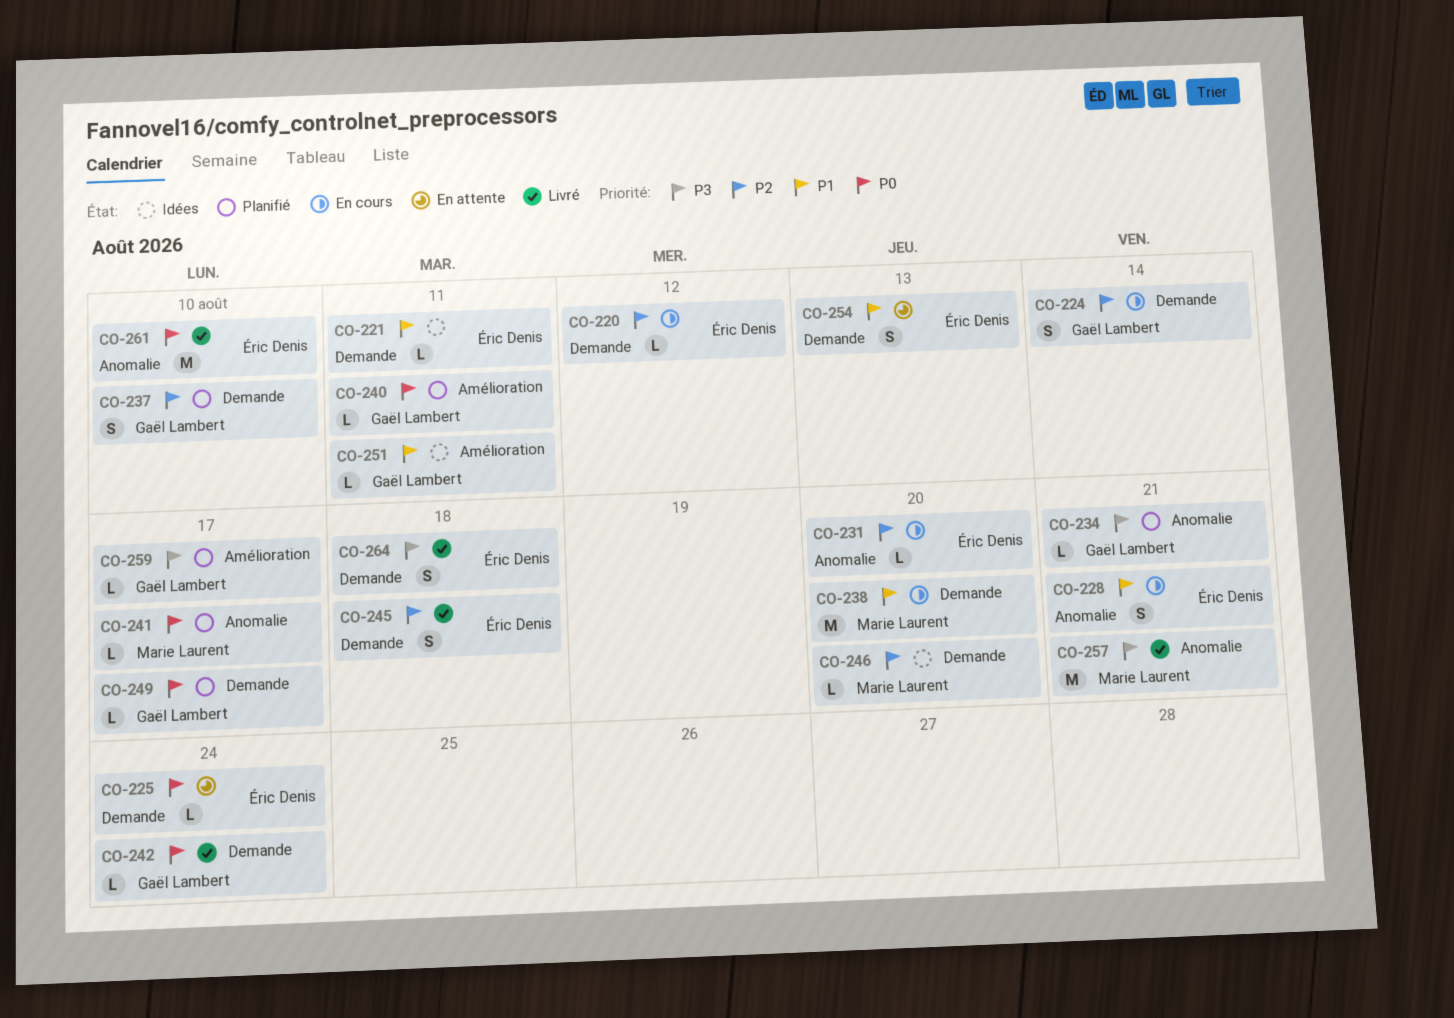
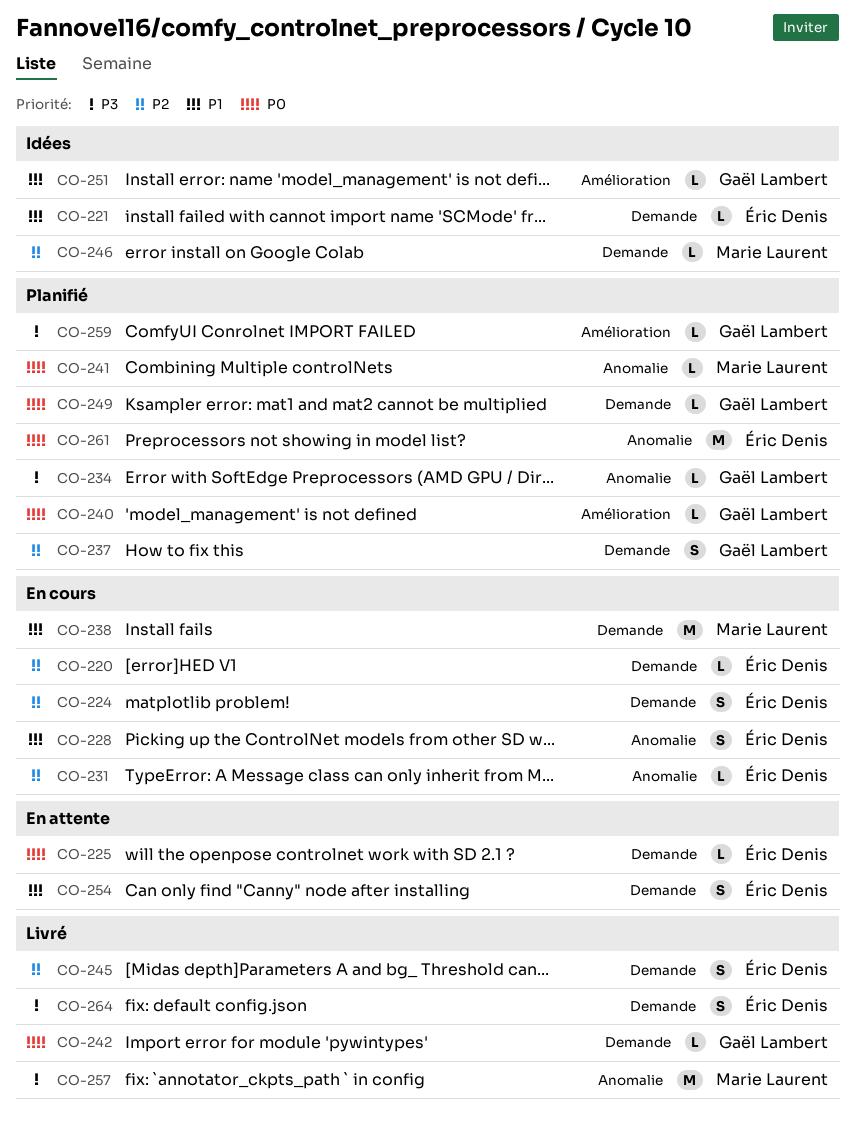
CO-224, owner: Gaël Lambert -> Éric Denis
CO-261, status: Livré -> Planifié

